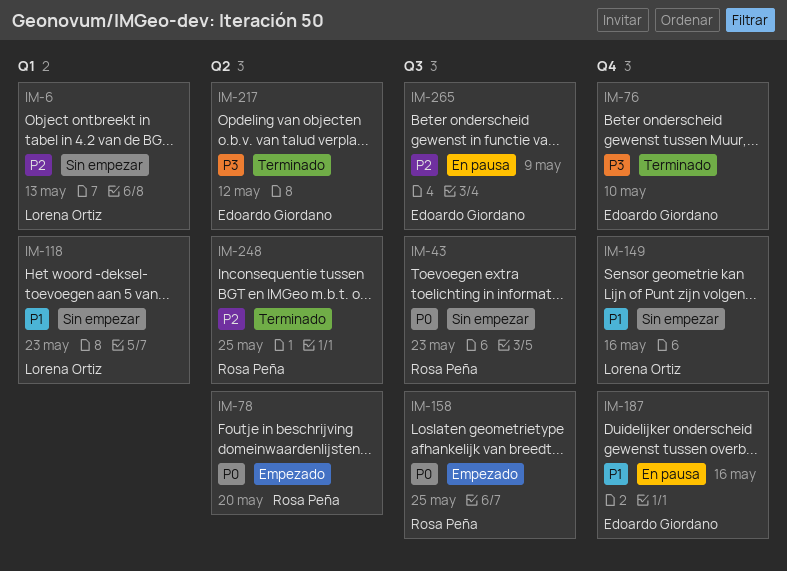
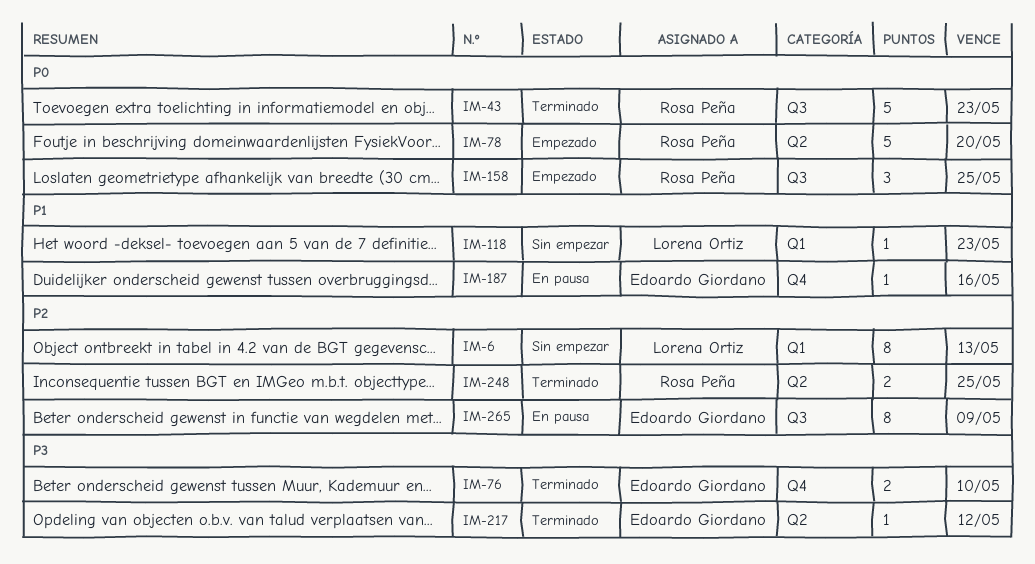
IM-43, status: Sin empezar -> Terminado
IM-149: present -> none

